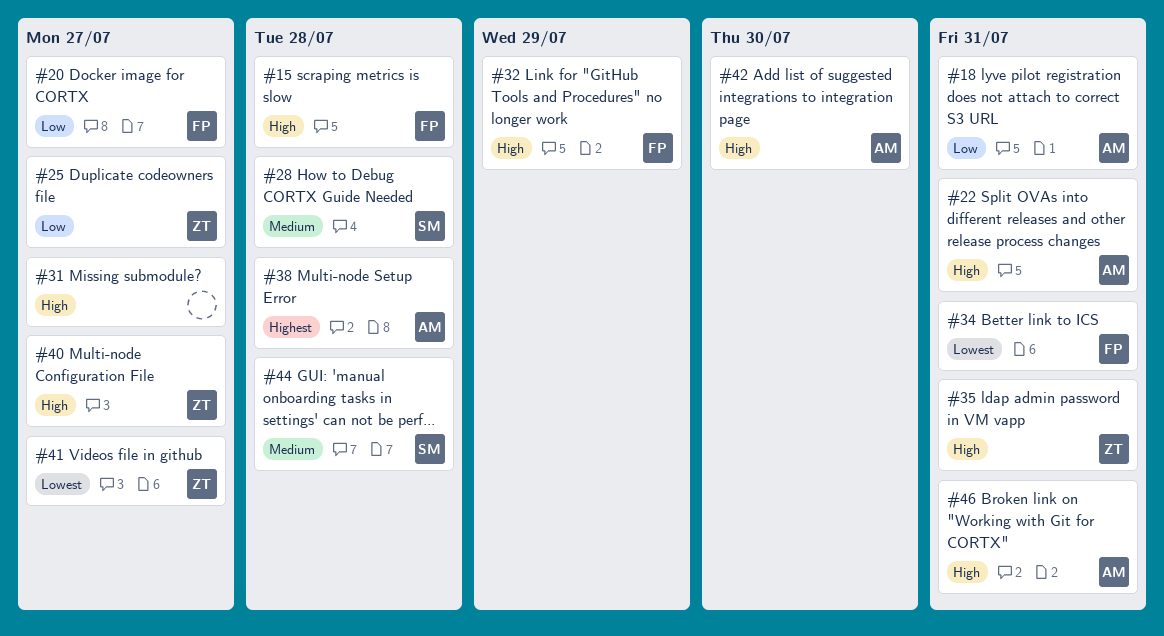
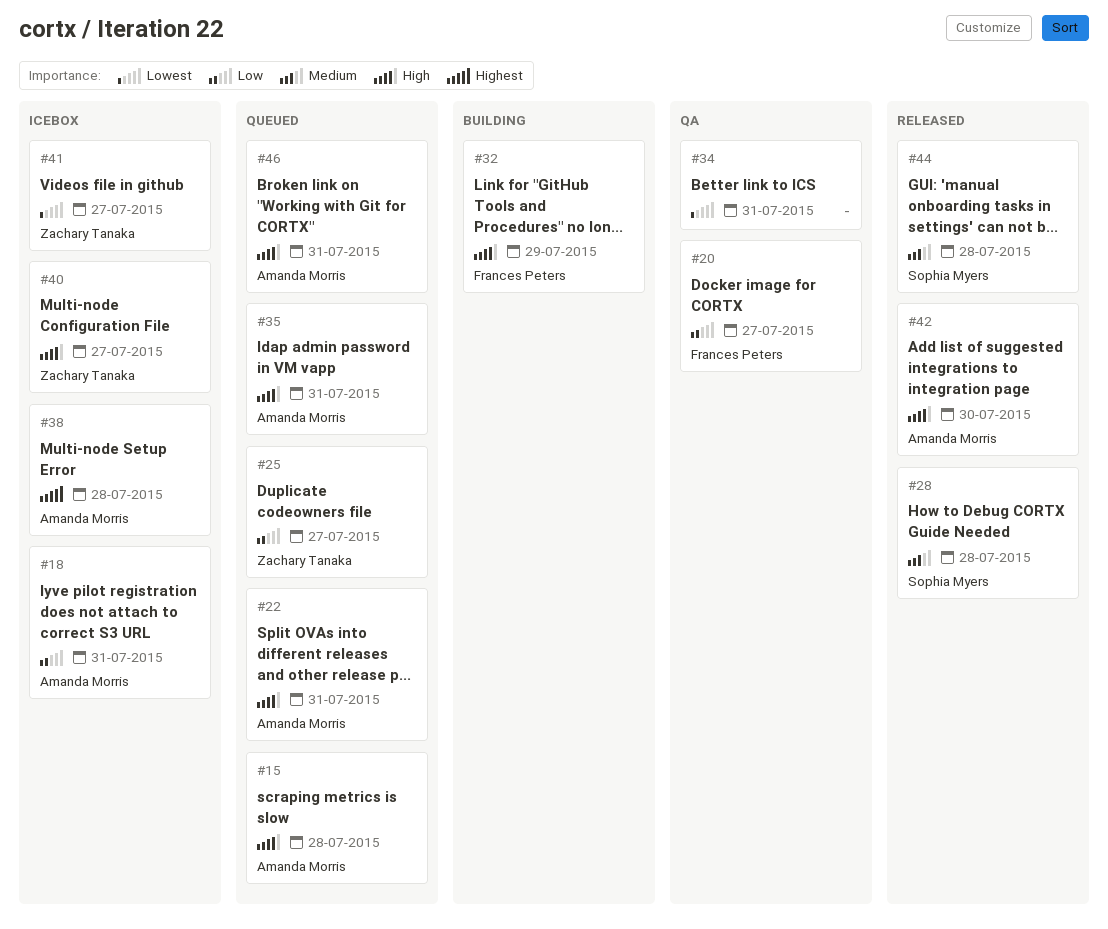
#15, owner: Frances Peters -> Amanda Morris
#31: present -> none
#34, owner: Frances Peters -> none
#35, owner: Zachary Tanaka -> Amanda Morris

